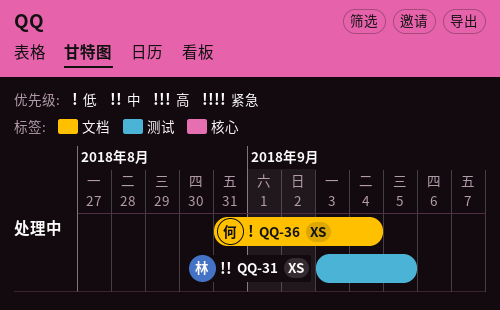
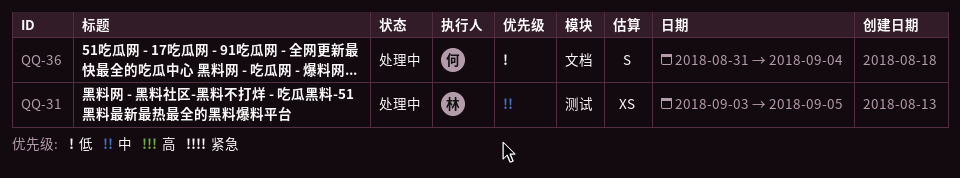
QQ-36, estimate: XS -> S

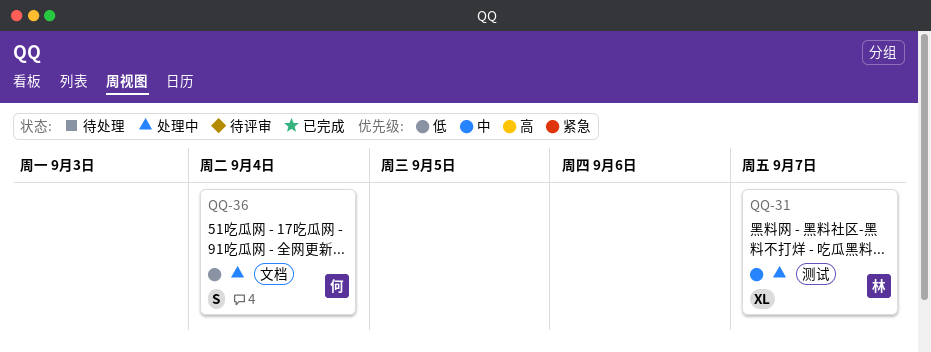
QQ-31, estimate: XS -> XL
QQ-31, due: Sep 5 -> Sep 7

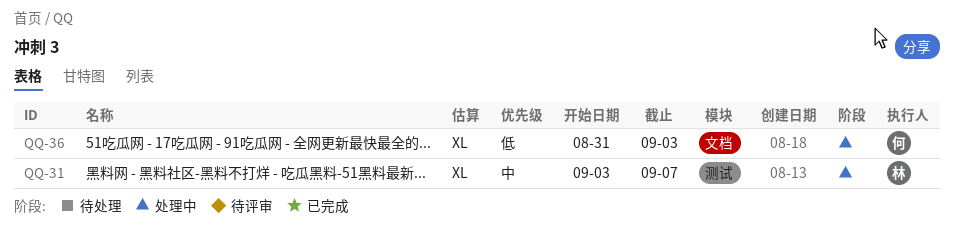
QQ-36, estimate: S -> XL
QQ-36, due: Sep 4 -> Sep 3

